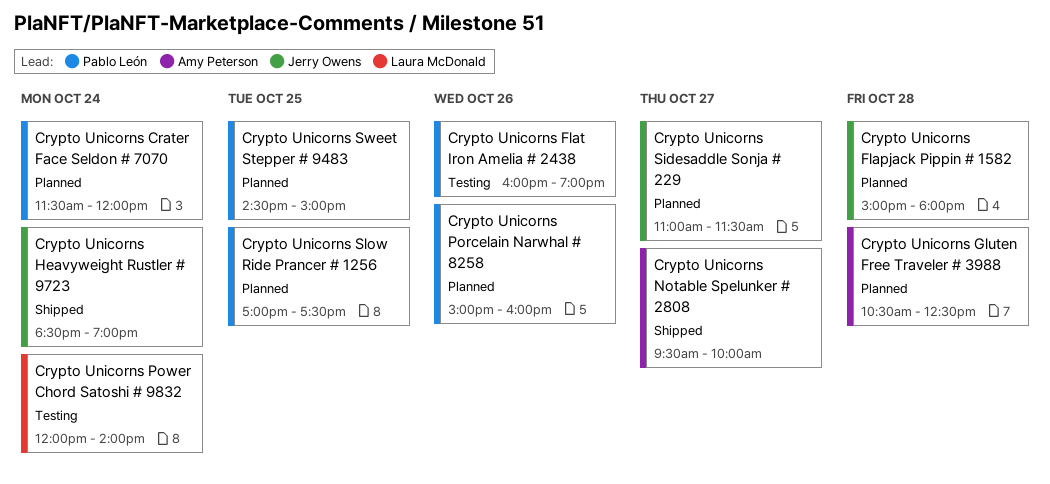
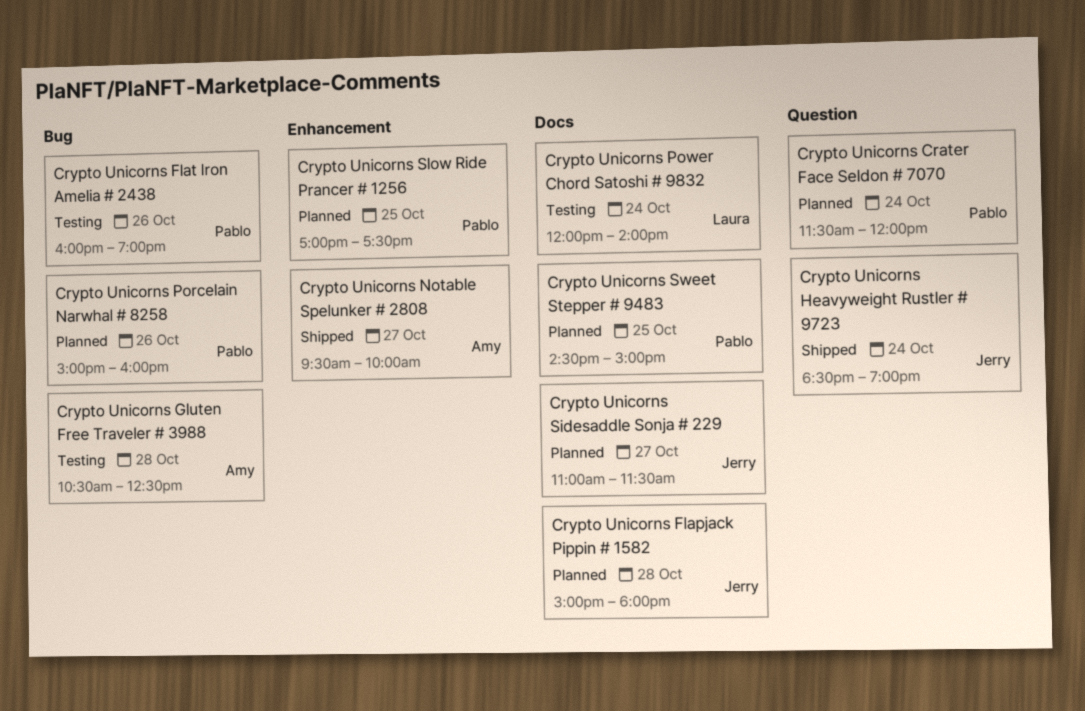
Crypto Unicorns Gluten Free Traveler # 3988, status: Planned -> Testing

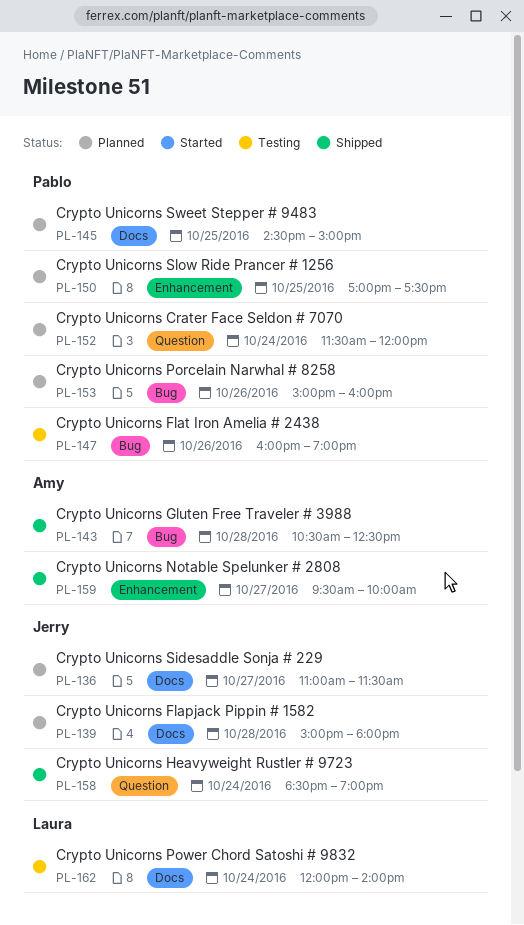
Crypto Unicorns Gluten Free Traveler # 3988, status: Testing -> Shipped

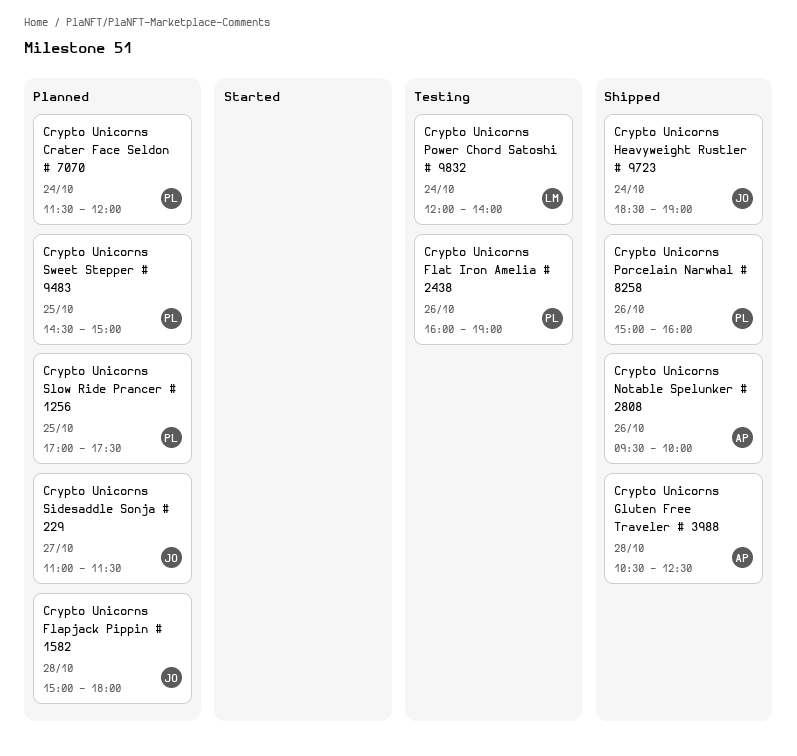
Crypto Unicorns Notable Spelunker # 2808, day: Oct 27 -> Oct 26
Crypto Unicorns Porcelain Narwhal # 8258, status: Planned -> Shipped

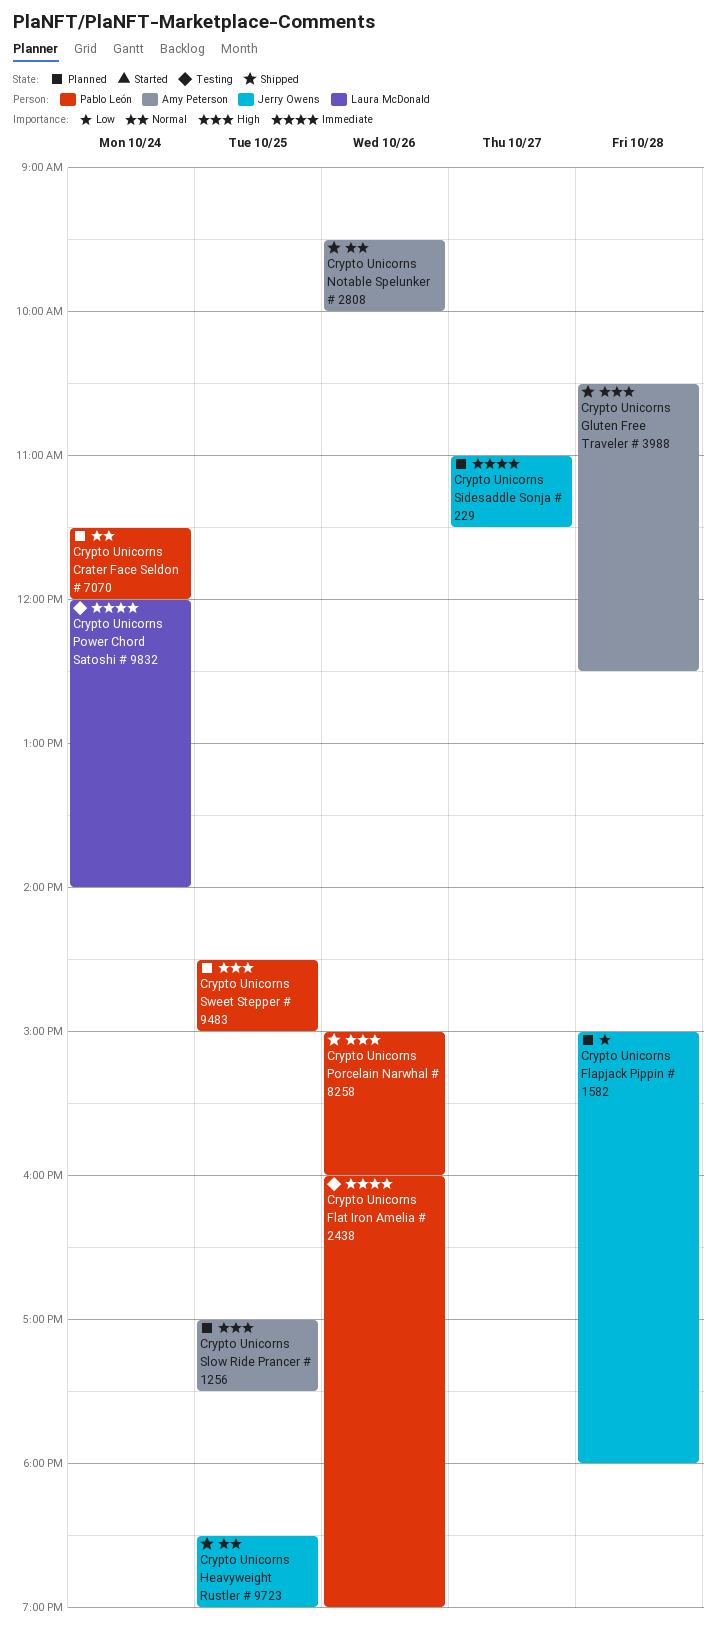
Crypto Unicorns Heavyweight Rustler # 9723, day: Oct 24 -> Oct 25
Crypto Unicorns Slow Ride Prancer # 1256, owner: Pablo León -> Amy Peterson

